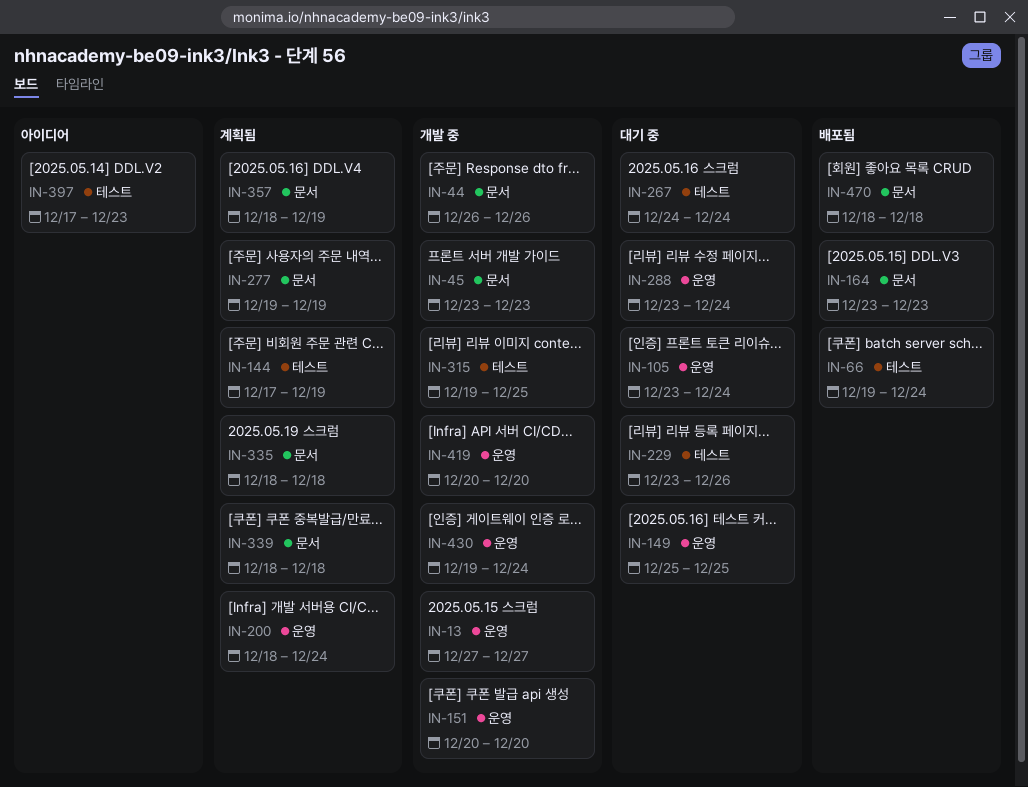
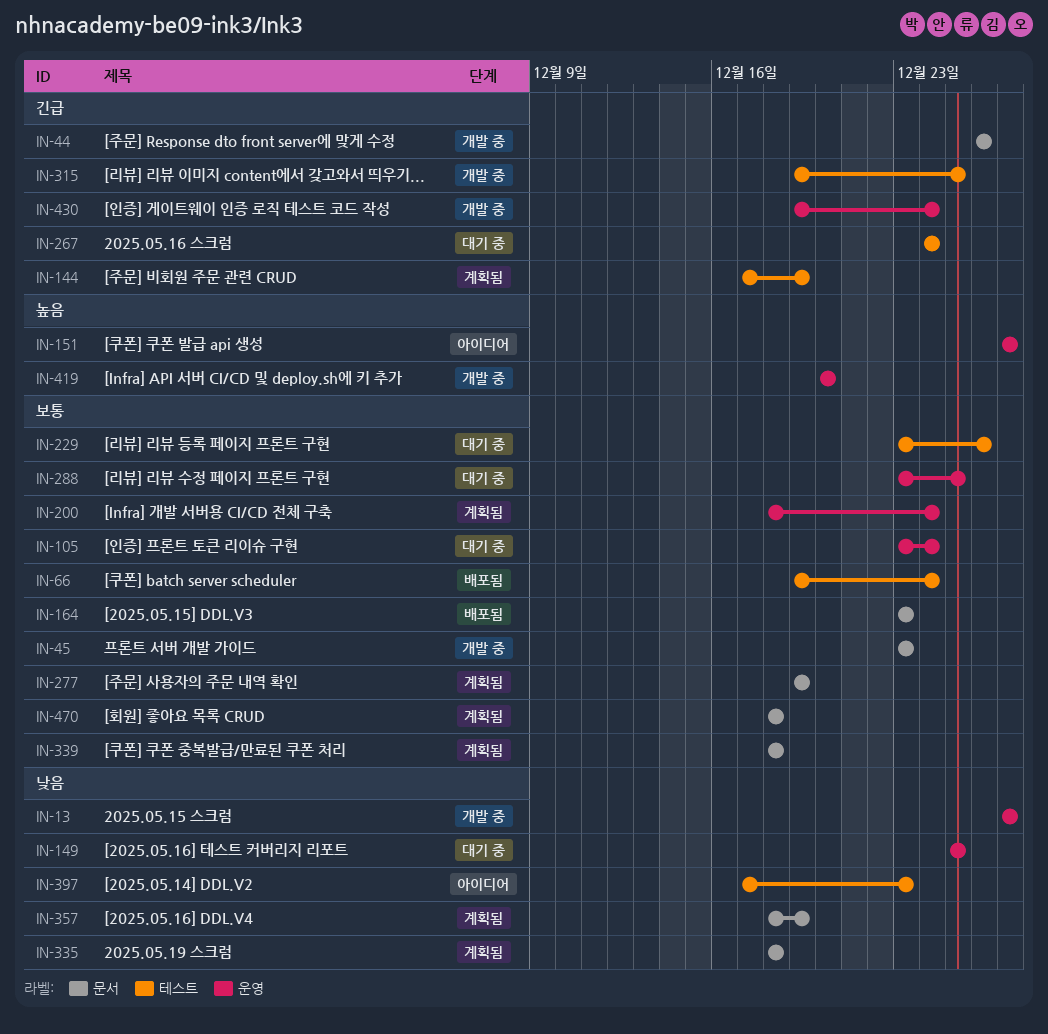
IN-151, status: 개발 중 -> 아이디어
IN-151, start: Dec 20 -> Dec 27
IN-151, due: Dec 20 -> Dec 27
IN-288, due: Dec 24 -> Dec 25
IN-470, status: 배포됨 -> 계획됨

